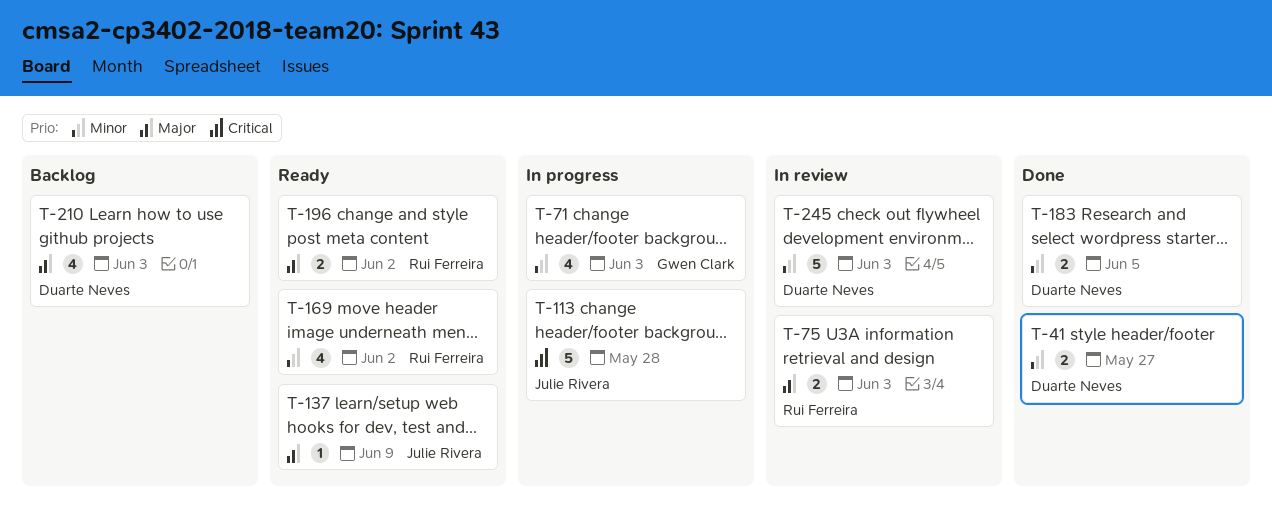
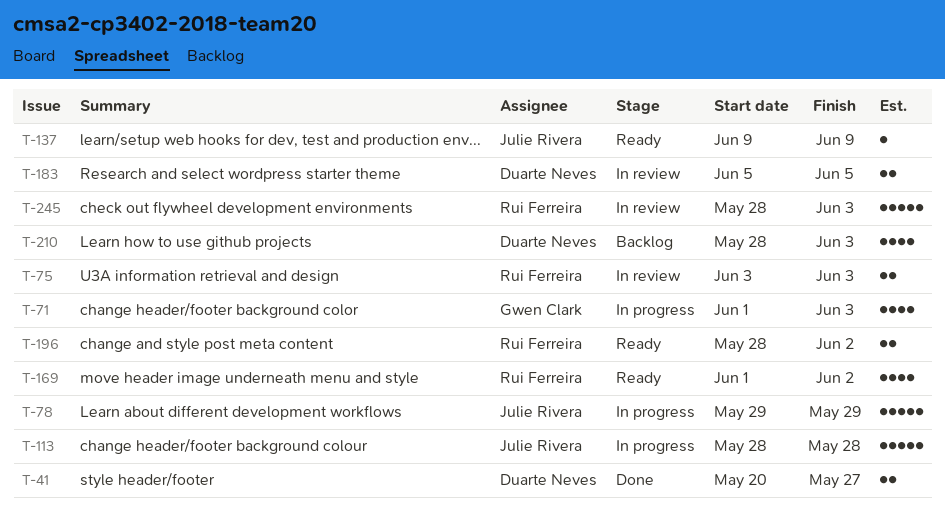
T-78: none -> present
T-183, status: Done -> In review
T-245, owner: Duarte Neves -> Rui Ferreira

